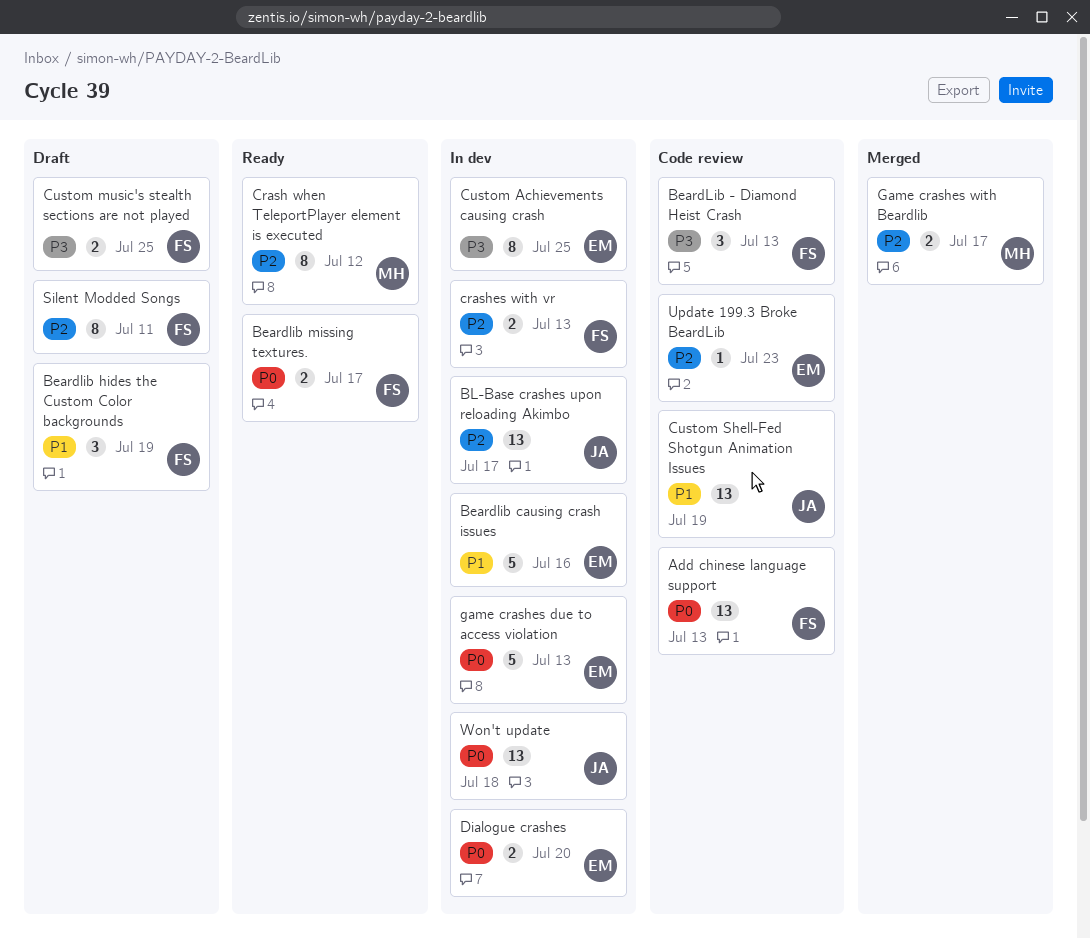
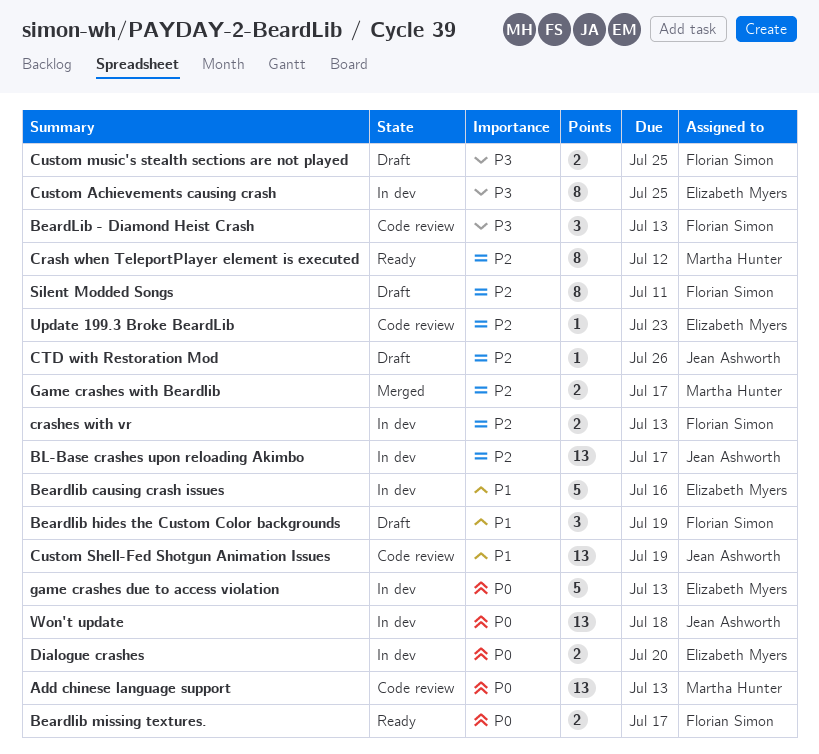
Add chinese language support, owner: Florian Simon -> Martha Hunter
CTD with Restoration Mod: none -> present

